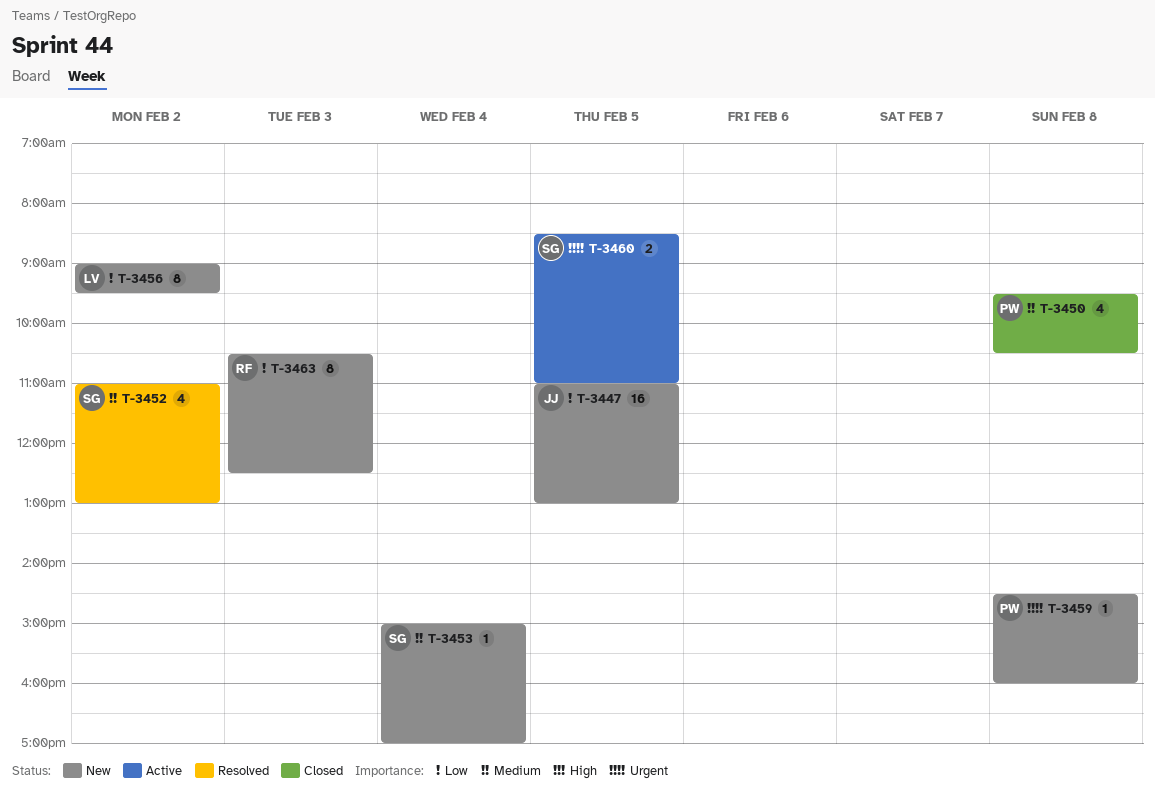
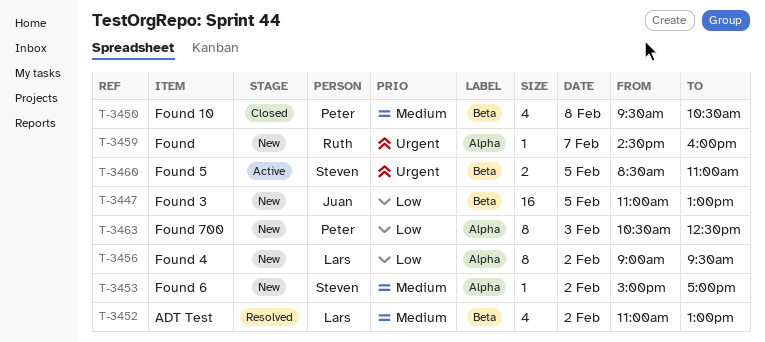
T-3452, owner: Steven -> Lars
T-3453, day: Feb 4 -> Feb 2
T-3459, owner: Peter -> Ruth
T-3459, day: Feb 8 -> Feb 7
T-3463, owner: Ruth -> Peter

